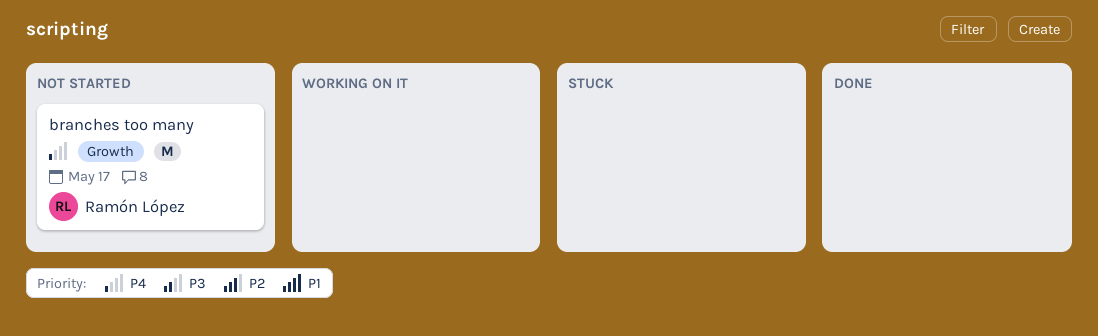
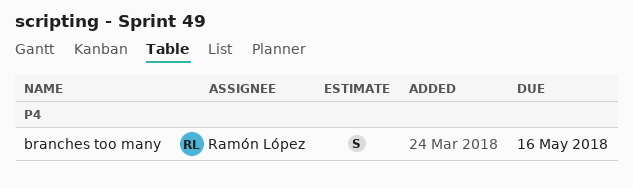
branches too many, estimate: M -> S
branches too many, due: May 17 -> May 16

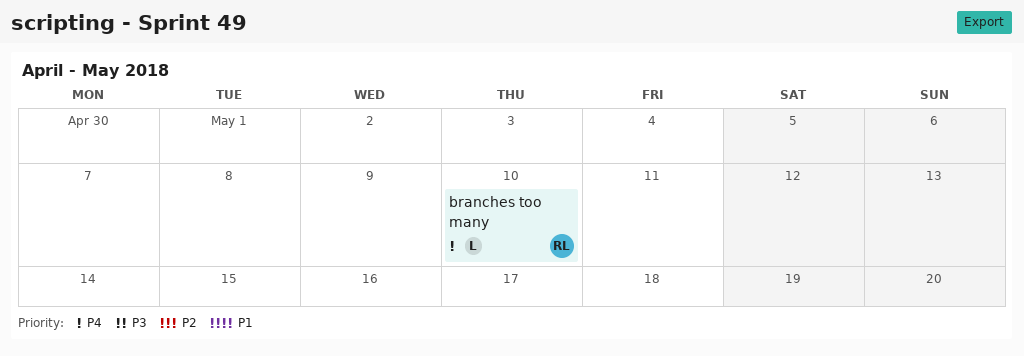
branches too many, estimate: S -> L
branches too many, due: May 16 -> May 10

